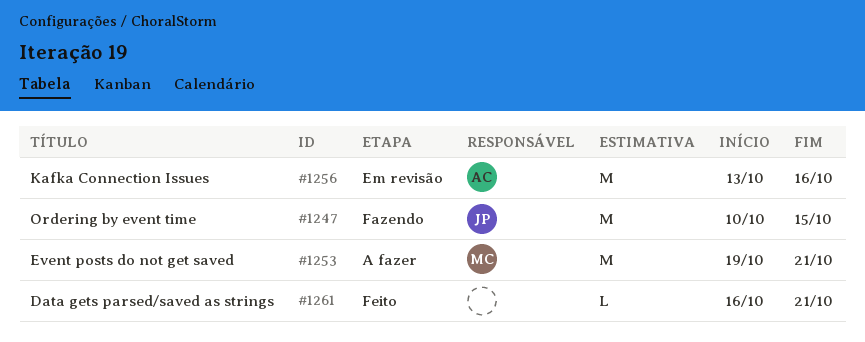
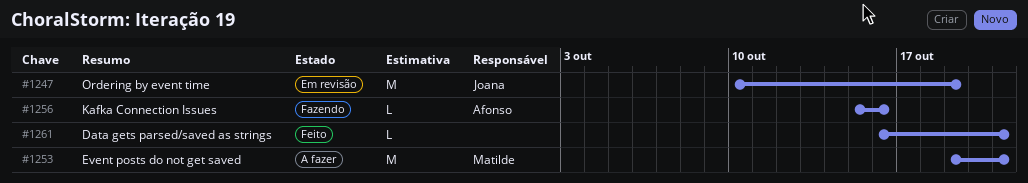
#1247, status: Fazendo -> Em revisão
#1247, due: Oct 15 -> Oct 19
#1256, status: Em revisão -> Fazendo
#1256, estimate: M -> L
#1256, start: Oct 13 -> Oct 15

